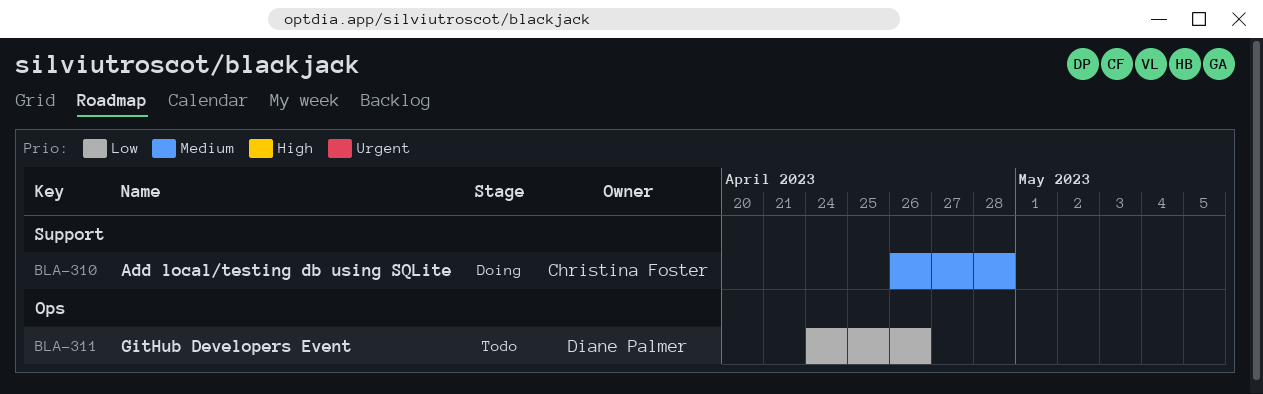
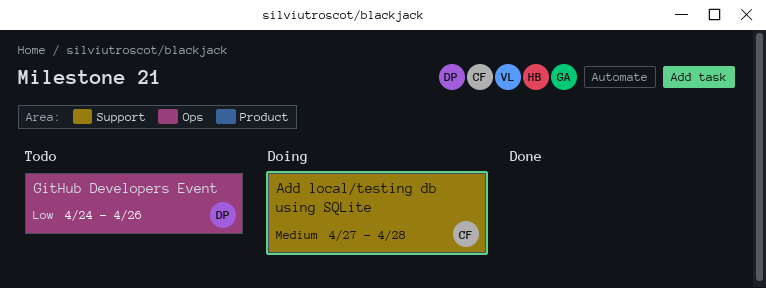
Add local/testing db using SQLite, start: Apr 26 -> Apr 27

